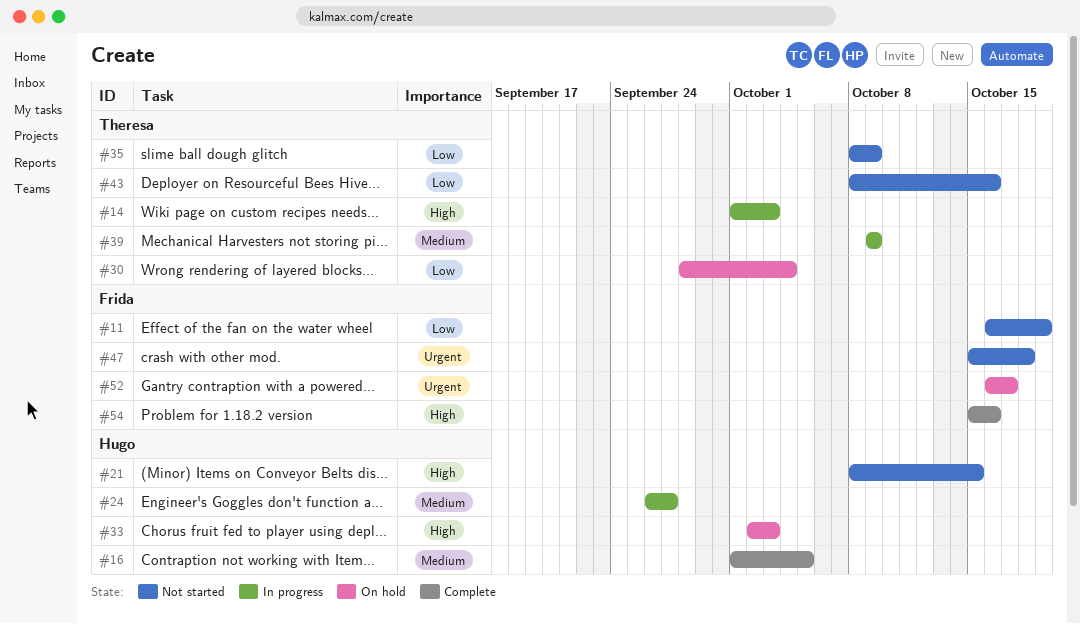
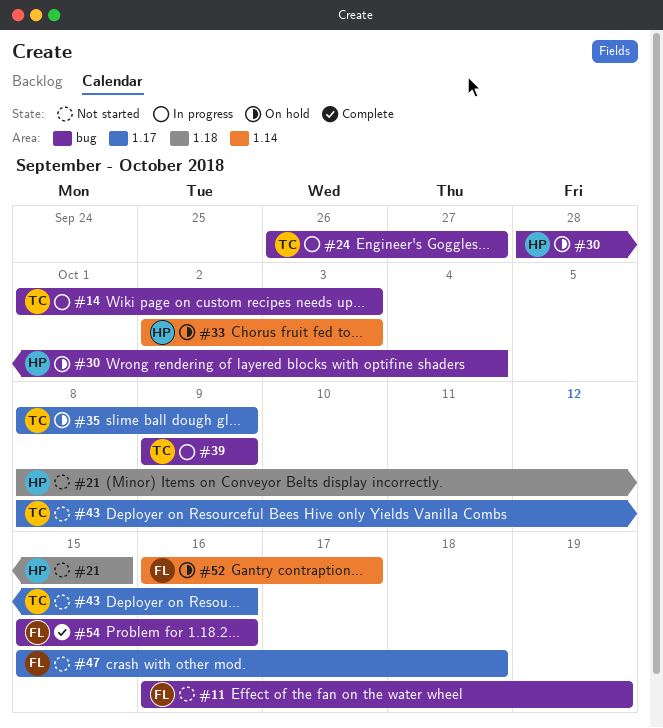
#16: present -> none
#24, owner: Hugo -> Theresa
#30, owner: Theresa -> Hugo
#35, status: Not started -> On hold

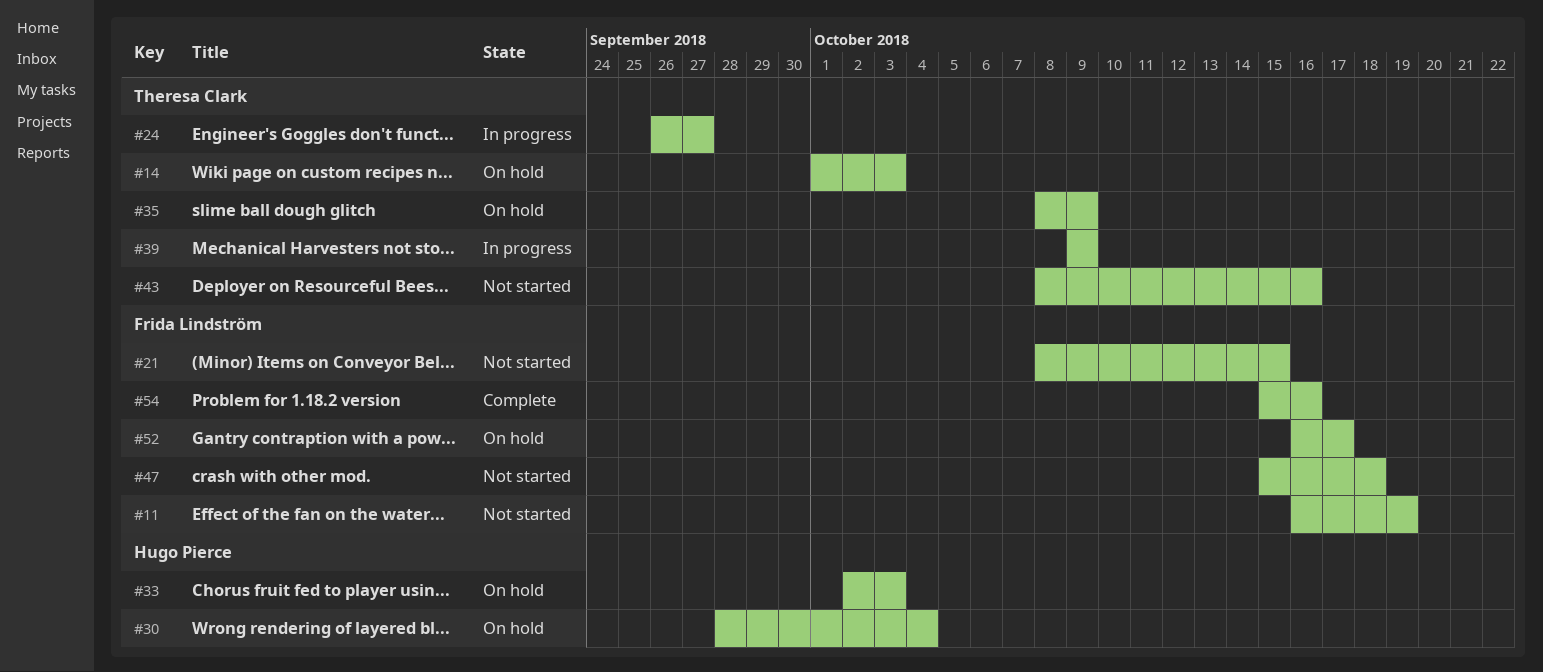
#14, status: In progress -> On hold
#21, owner: Hugo Pierce -> Frida Lindström

